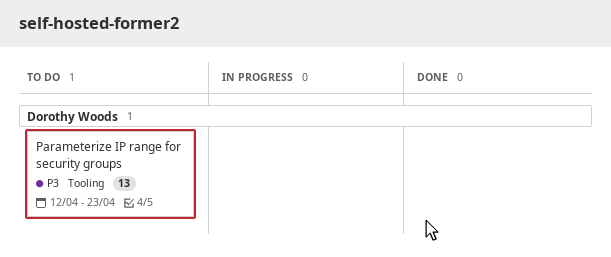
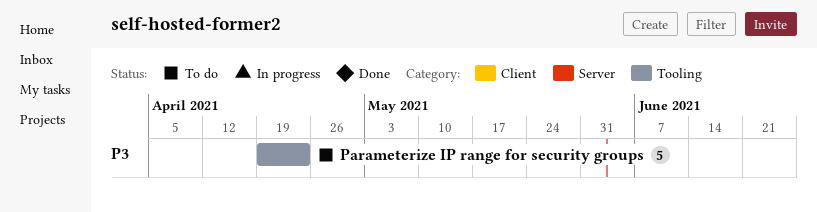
Parameterize IP range for security groups, estimate: 13 -> 5
Parameterize IP range for security groups, start: Apr 12 -> Apr 19

